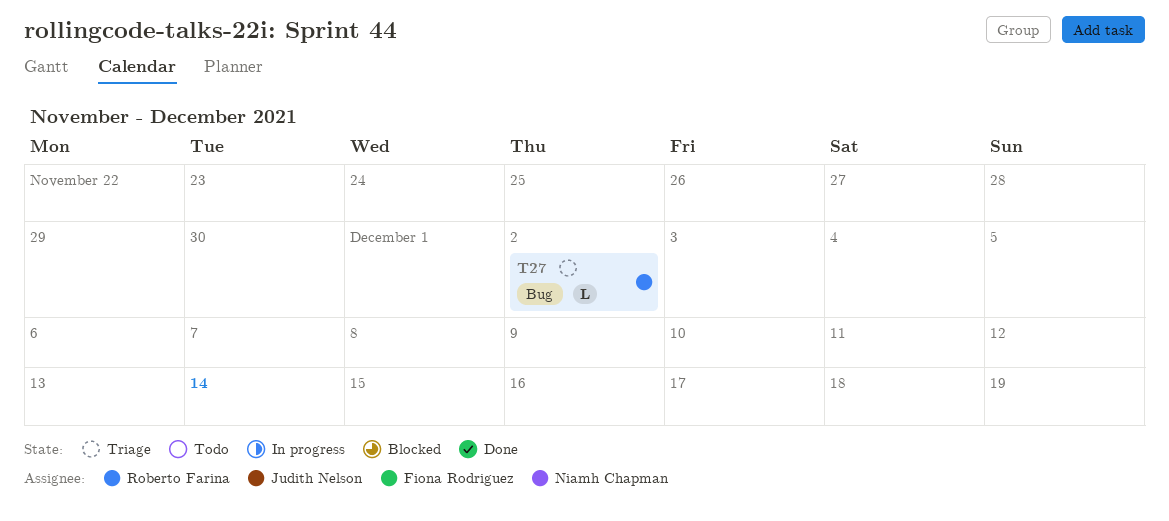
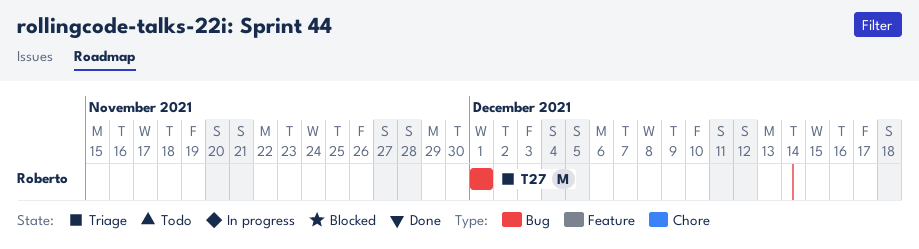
T27, estimate: L -> M
T27, due: Dec 2 -> Dec 1

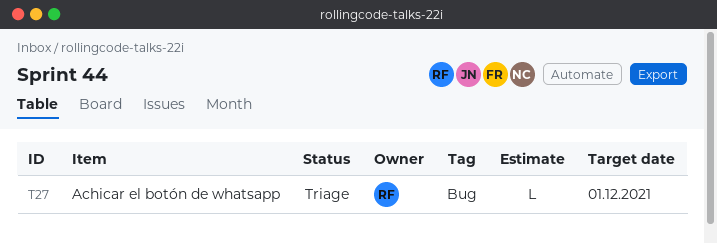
T27, estimate: M -> L

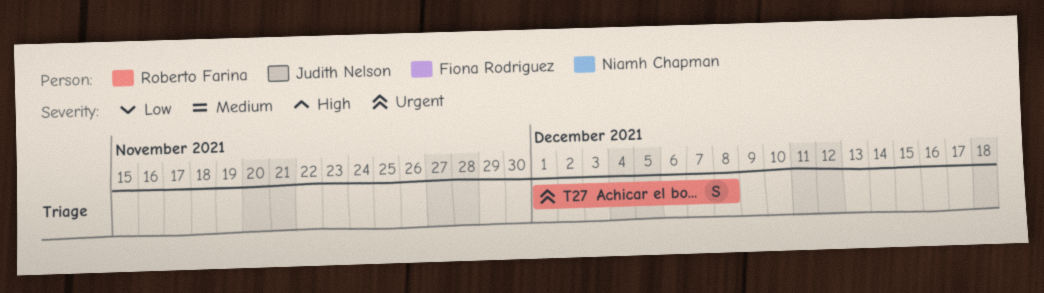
T27, estimate: L -> S
T27, due: Dec 1 -> Dec 8

